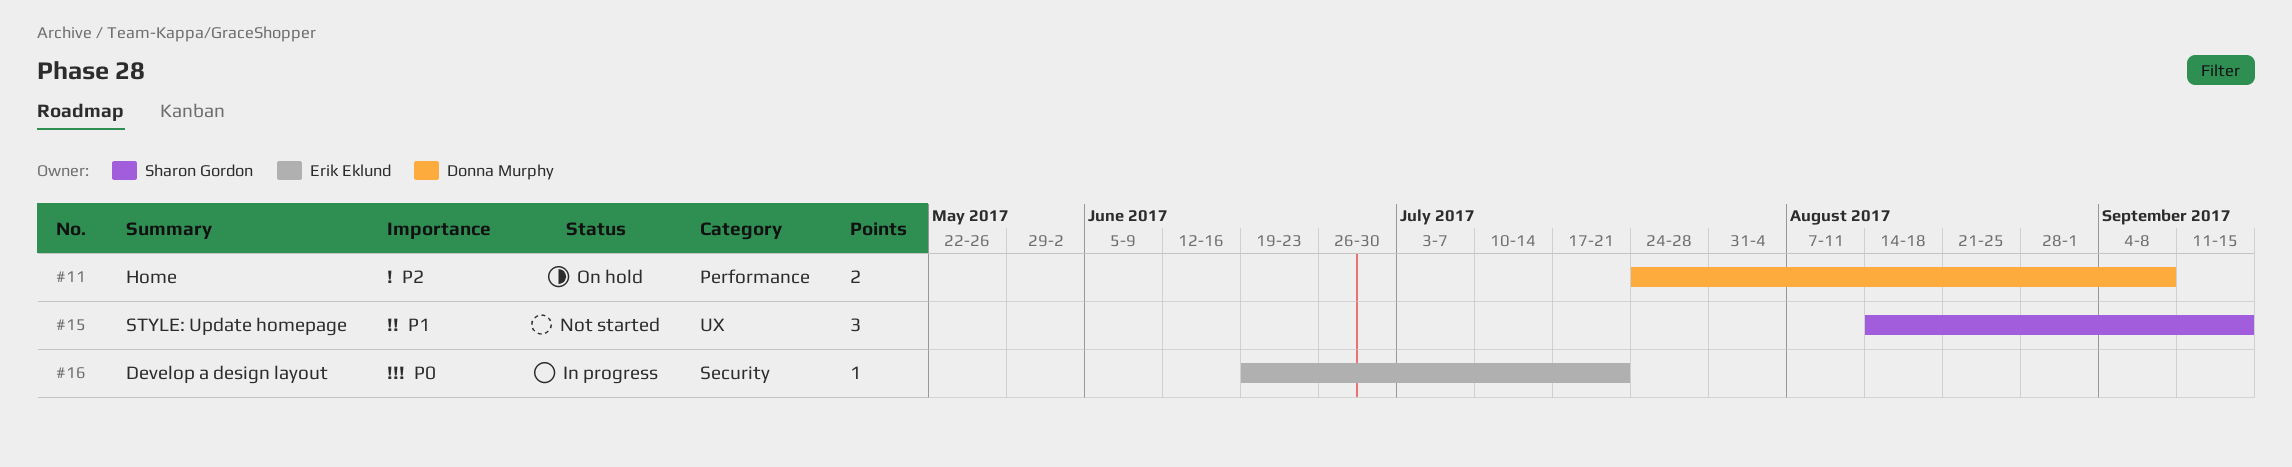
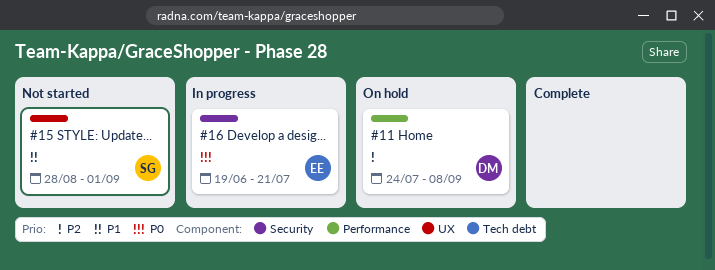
#15, start: Aug 14 -> Aug 28
#15, due: Sep 15 -> Sep 1

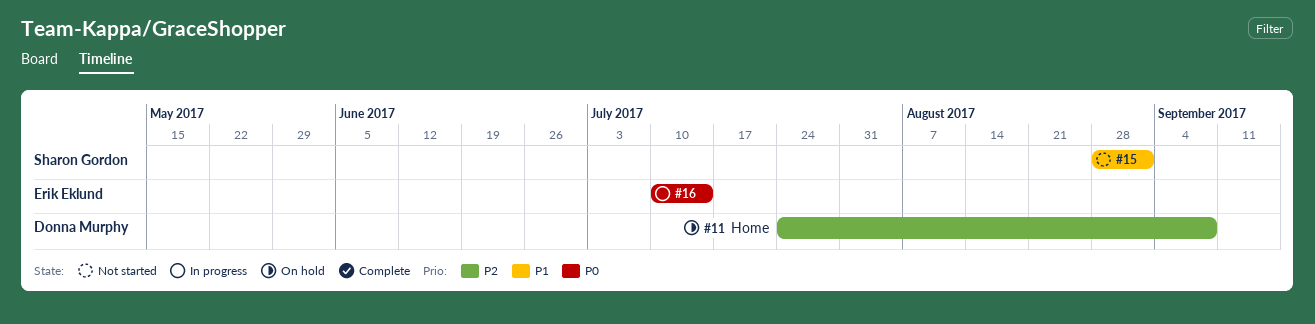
#16, start: Jun 19 -> Jul 10
#16, due: Jul 21 -> Jul 14

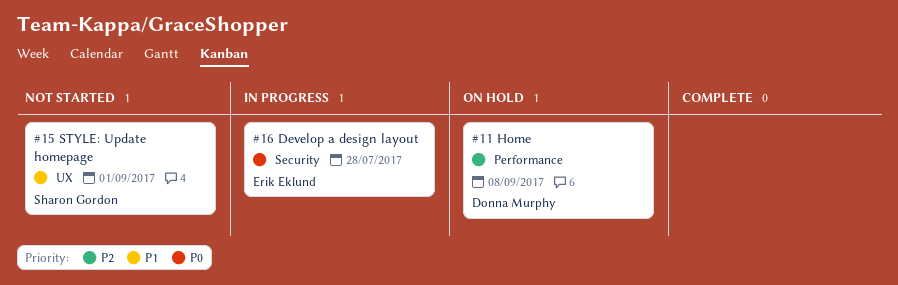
#16, due: Jul 14 -> Jul 28

